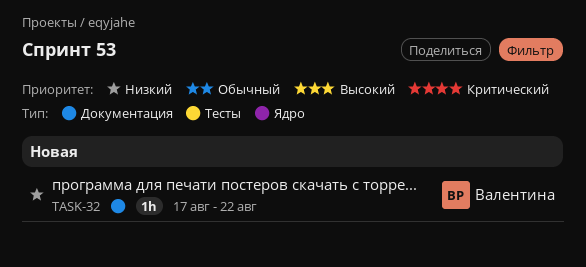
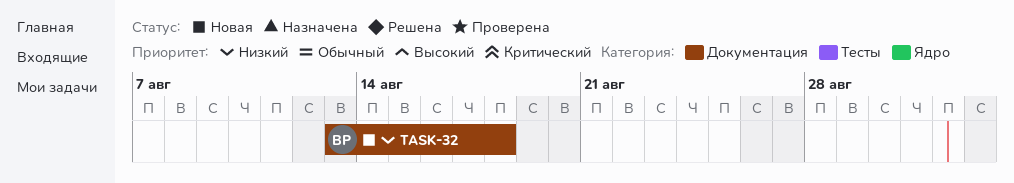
TASK-32, start: Aug 17 -> Aug 13
TASK-32, due: Aug 22 -> Aug 18

